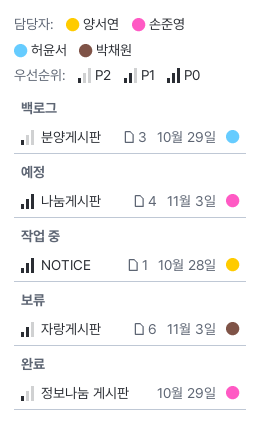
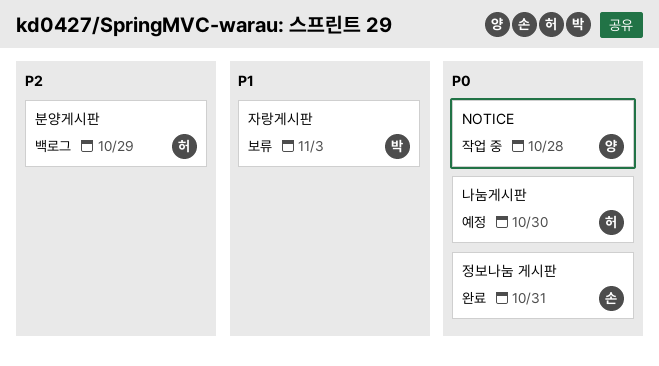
나눔게시판, owner: 손준영 -> 허윤서
나눔게시판, due: Nov 3 -> Oct 30
정보나눔 게시판, priority: P2 -> P0
정보나눔 게시판, due: Oct 29 -> Oct 31

